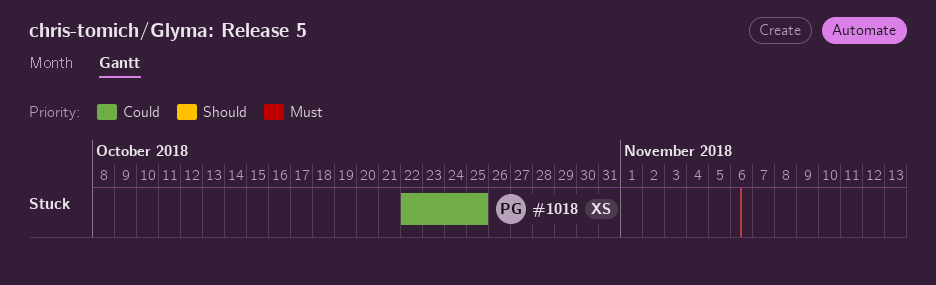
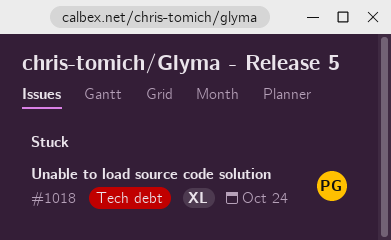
#1018, estimate: XS -> XL
#1018, due: Oct 25 -> Oct 24

